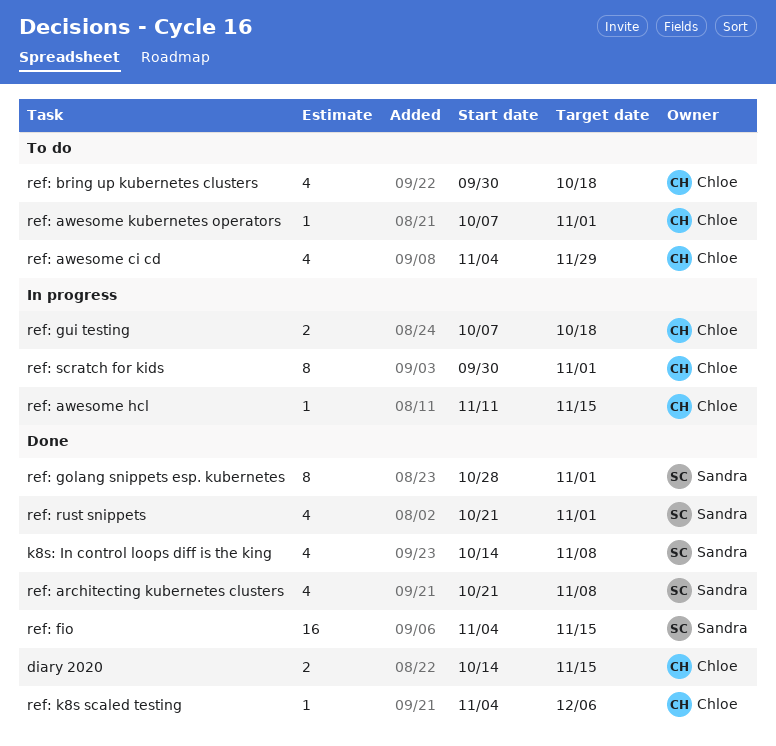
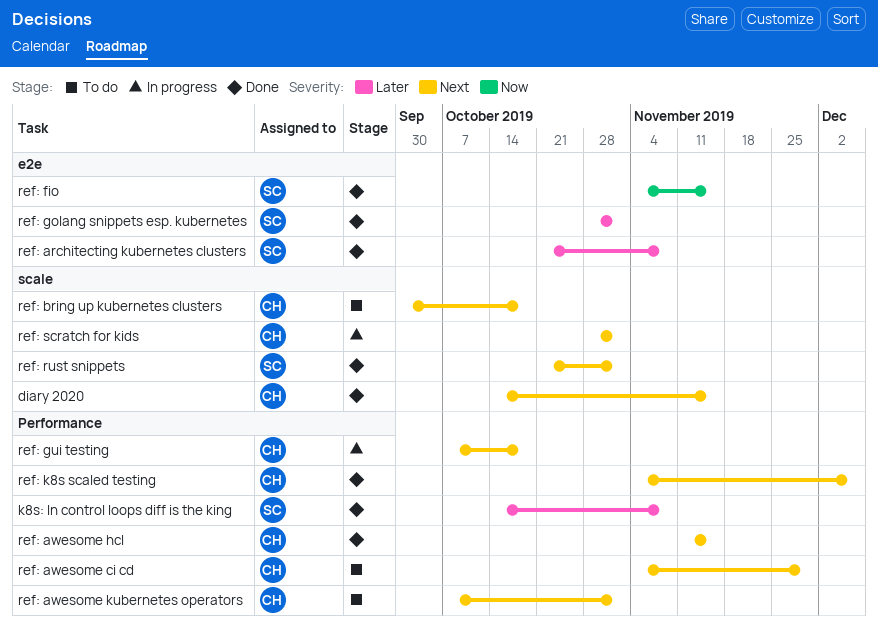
ref: awesome hcl, status: In progress -> Done
ref: scratch for kids, start: Sep 30 -> Oct 28

